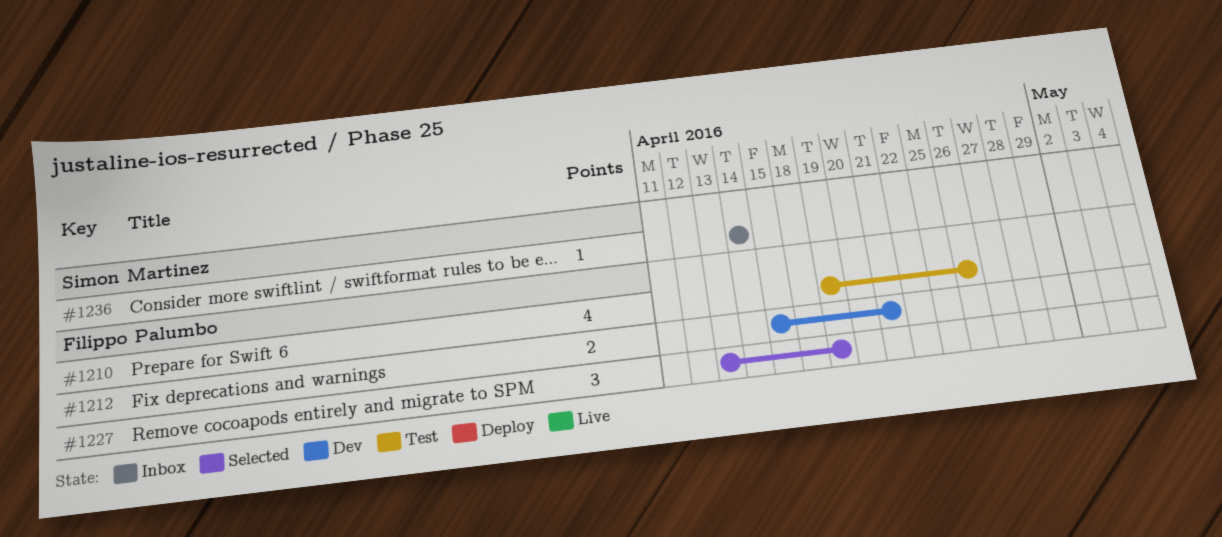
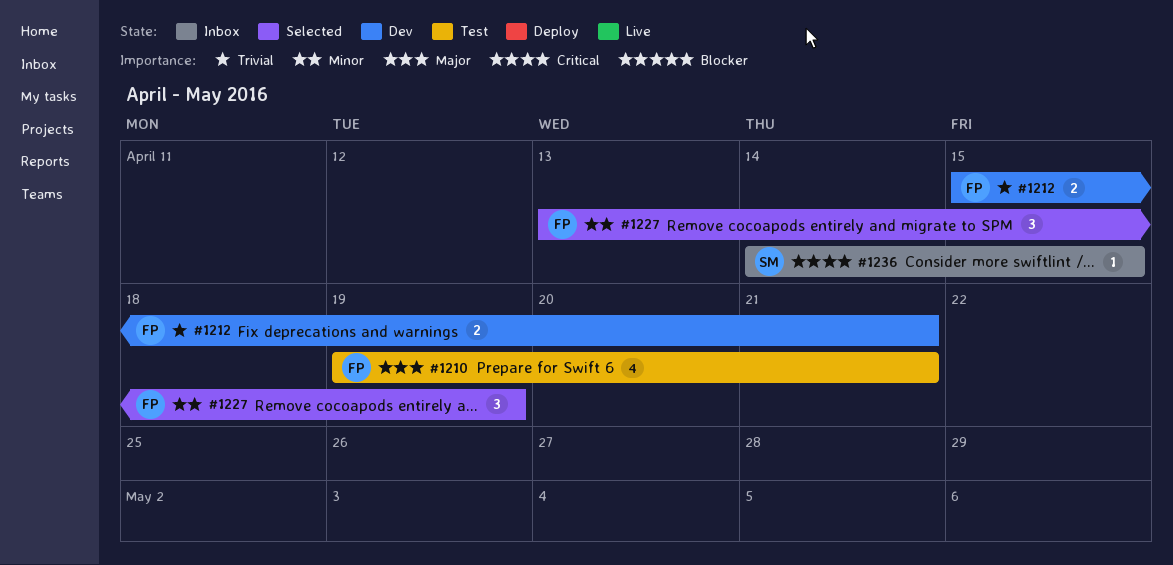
#1210, due: Apr 26 -> Apr 21
#1236, due: Apr 14 -> Apr 15

